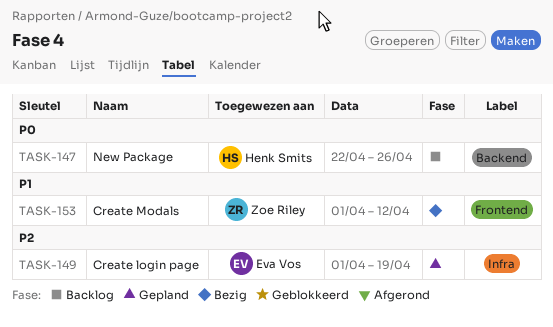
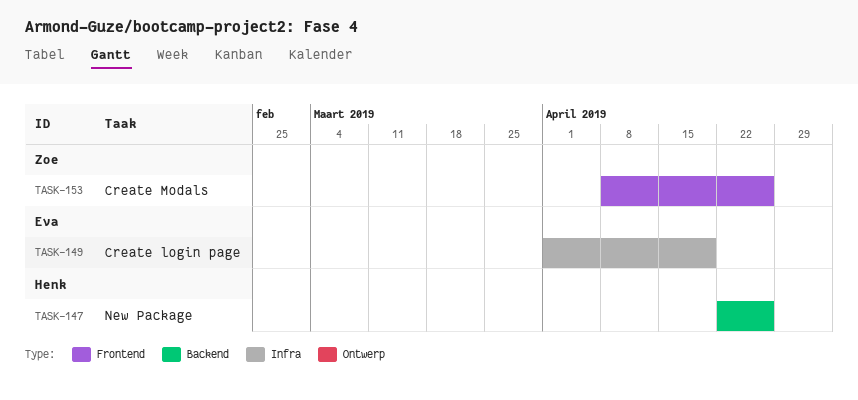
TASK-153, start: Apr 1 -> Apr 8
TASK-153, due: Apr 12 -> Apr 26

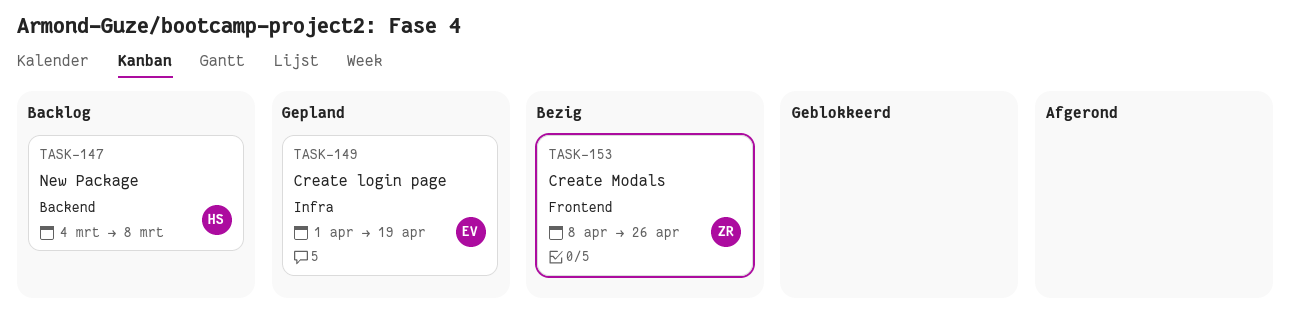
TASK-147, start: Apr 22 -> Mar 4
TASK-147, due: Apr 26 -> Mar 8

